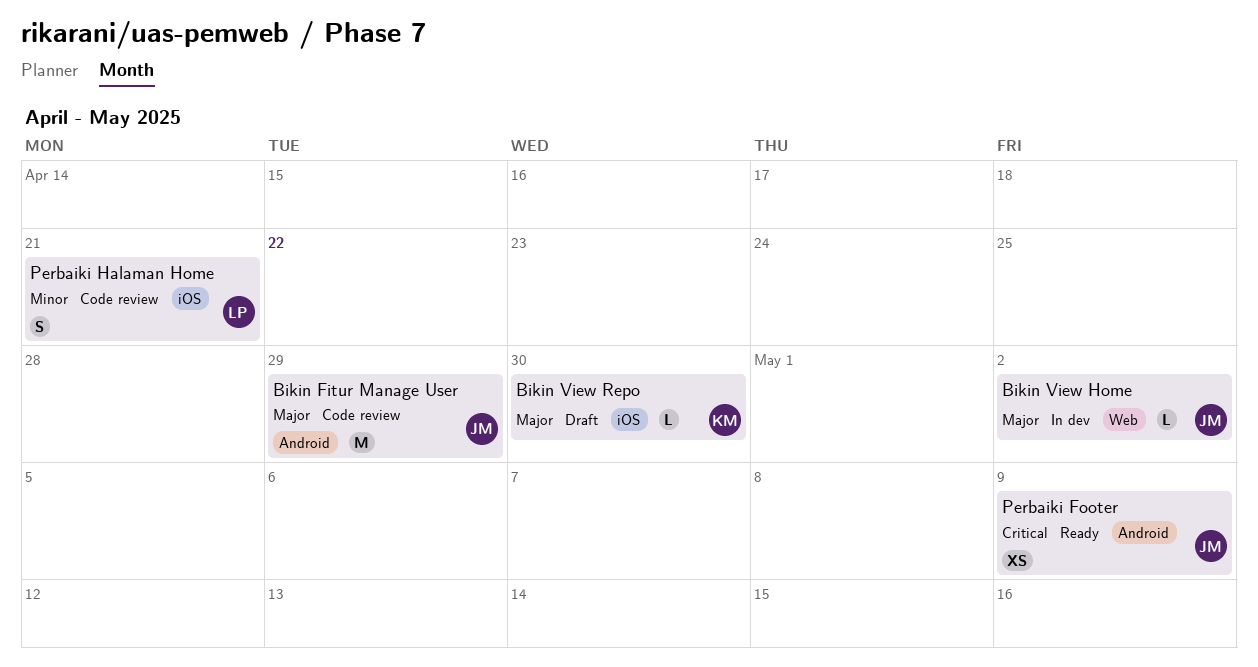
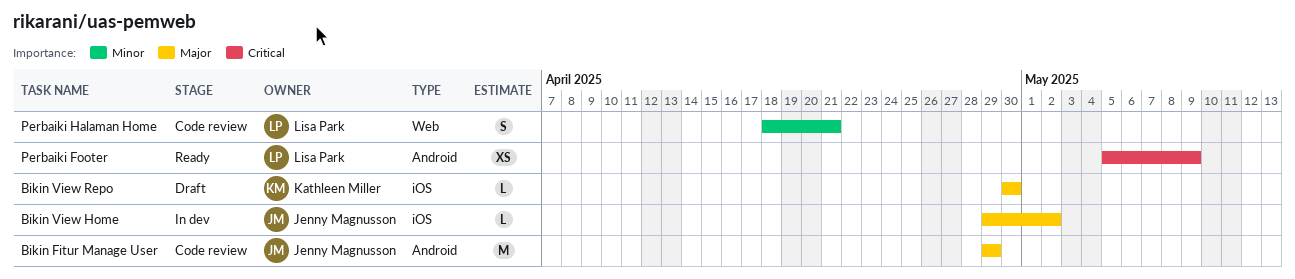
Bikin View Home, label: Web -> iOS
Perbaiki Footer, owner: Jenny Magnusson -> Lisa Park
Perbaiki Halaman Home, label: iOS -> Web

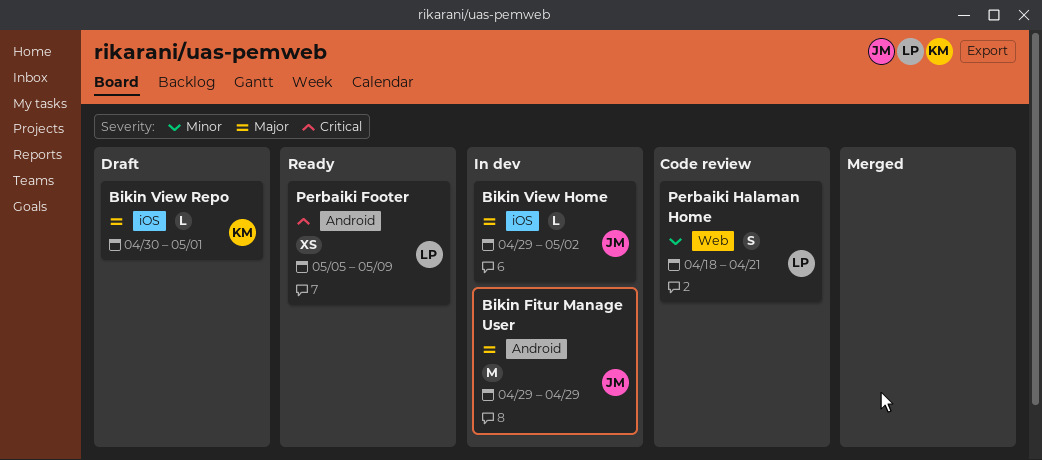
Bikin Fitur Manage User, status: Code review -> In dev
Bikin View Repo, due: Apr 30 -> May 1

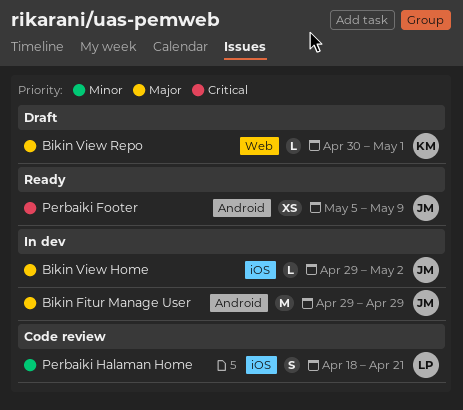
Bikin View Repo, label: iOS -> Web
Perbaiki Footer, owner: LP -> JM
Perbaiki Halaman Home, label: Web -> iOS

